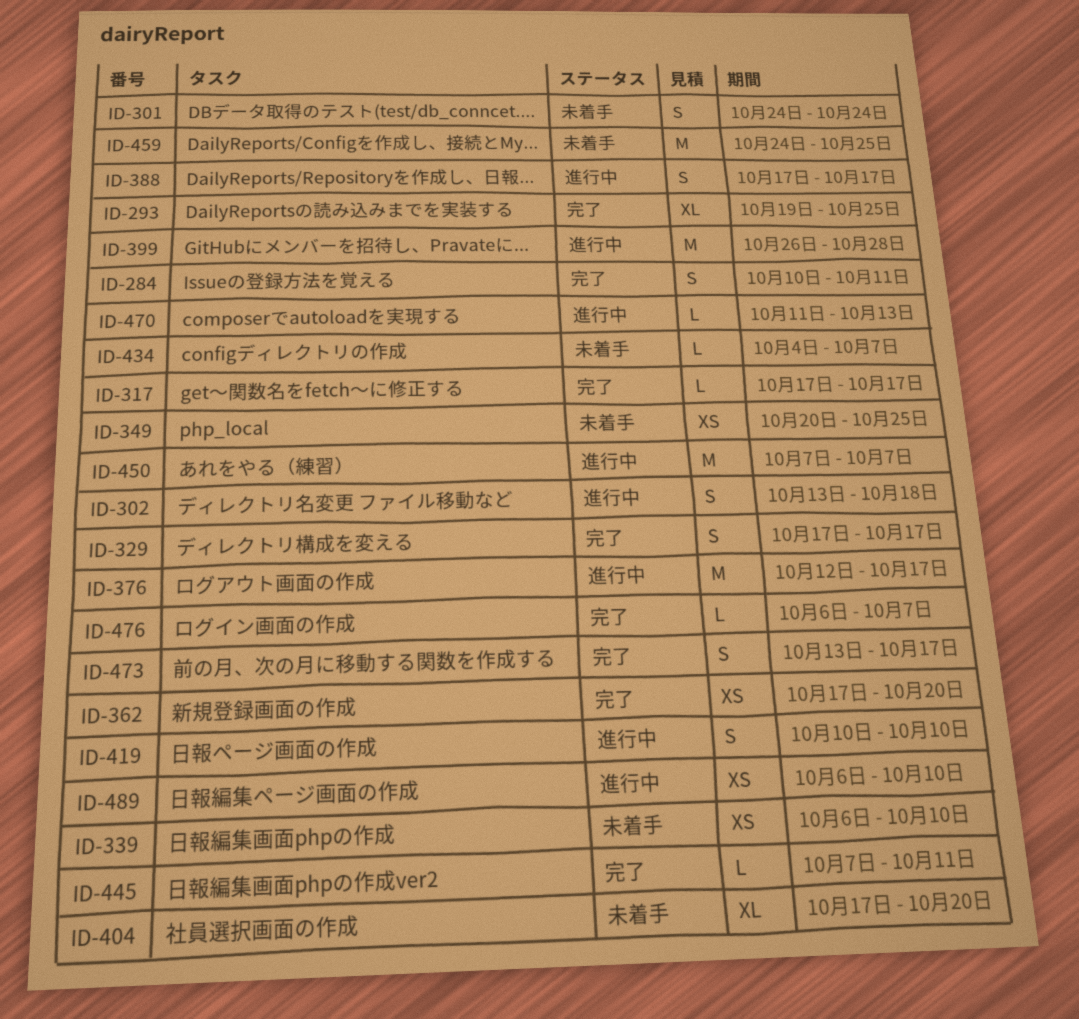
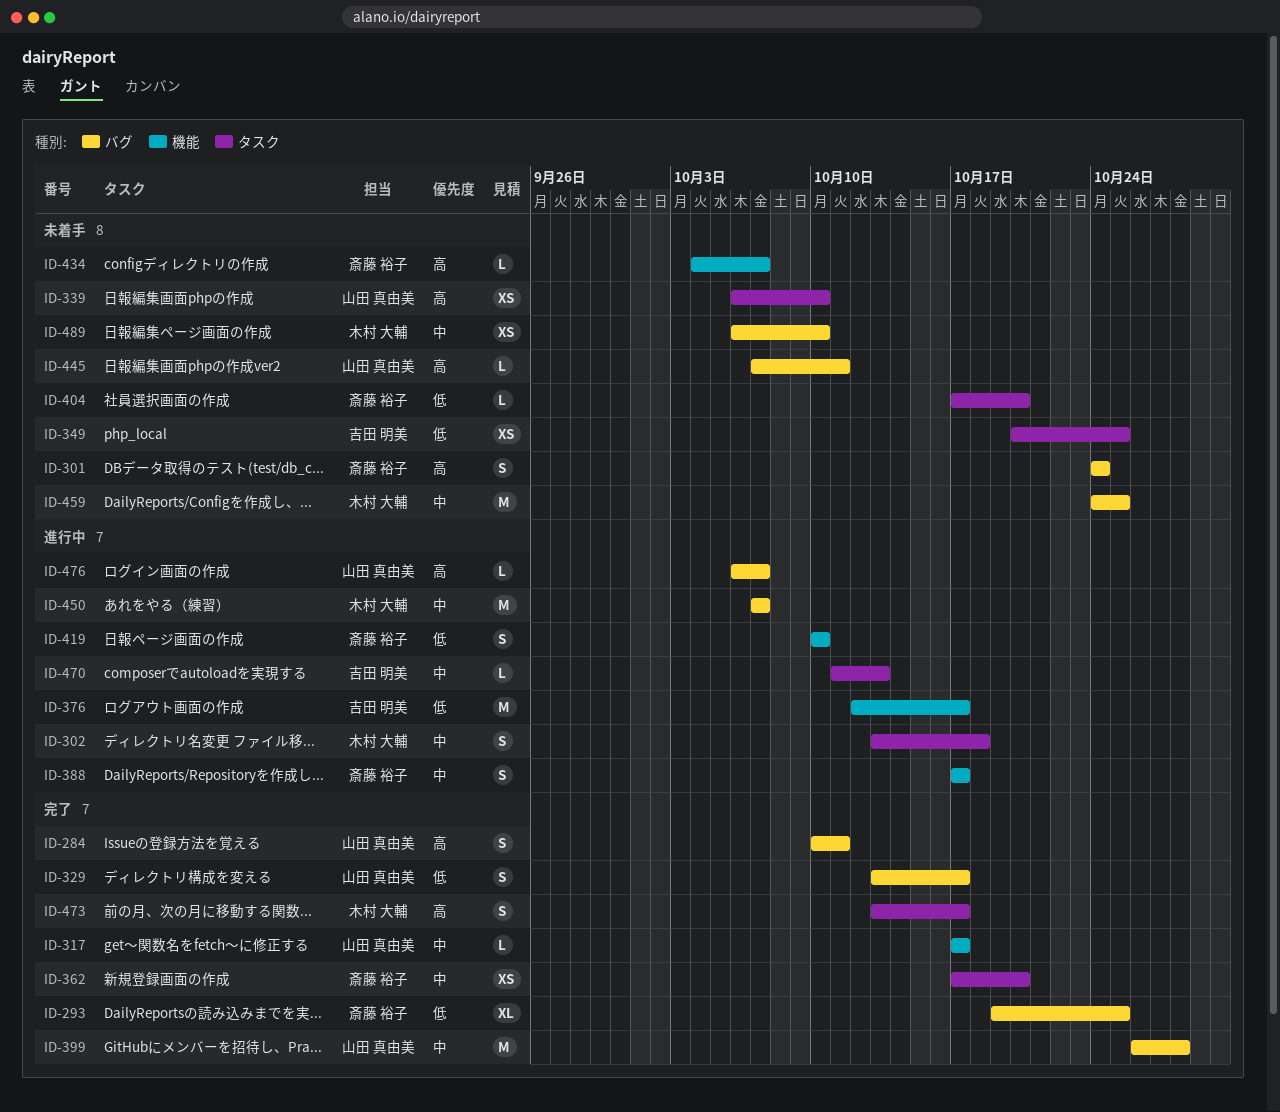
ID-329, start: Oct 17 -> Oct 13
ID-399, status: 進行中 -> 完了
ID-404, estimate: XL -> L
ID-445, status: 完了 -> 未着手
ID-476, status: 完了 -> 進行中
ID-489, status: 進行中 -> 未着手

